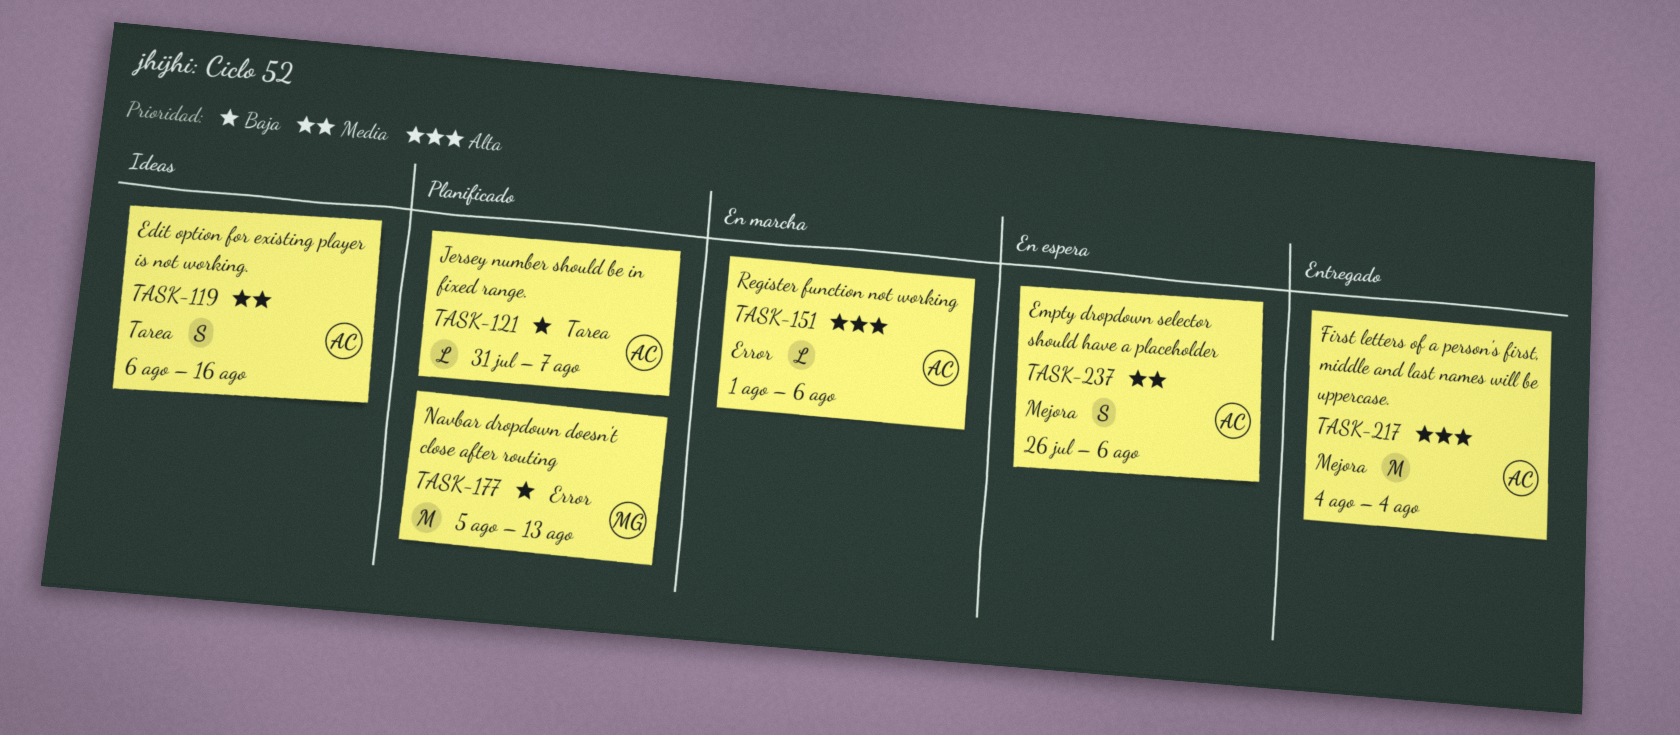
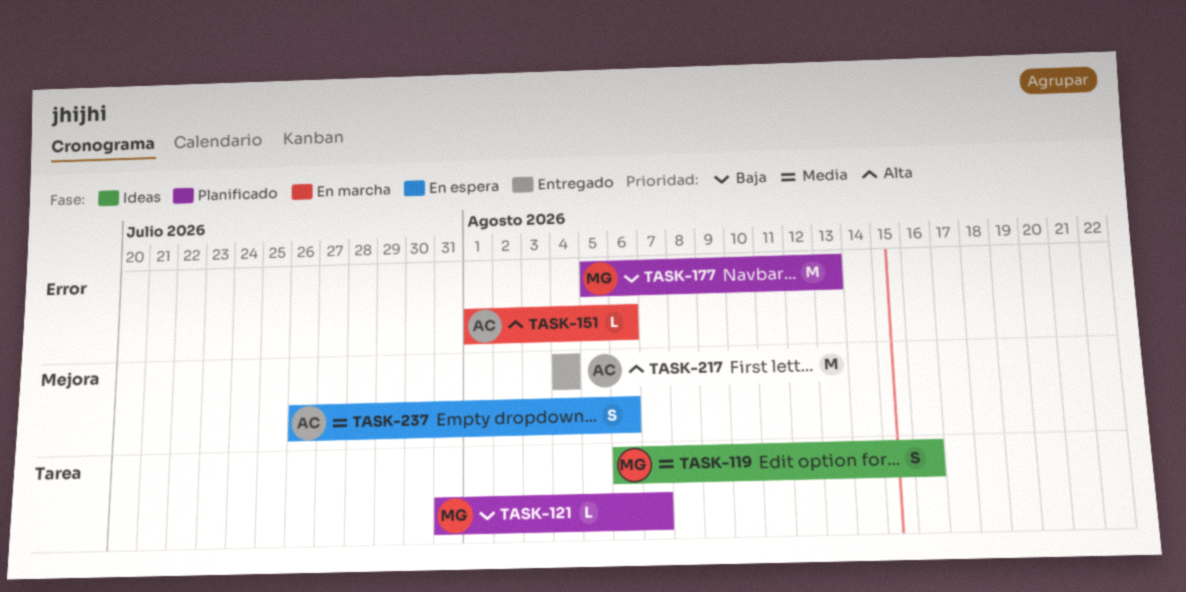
TASK-119, owner: AC -> MG
TASK-121, owner: AC -> MG

